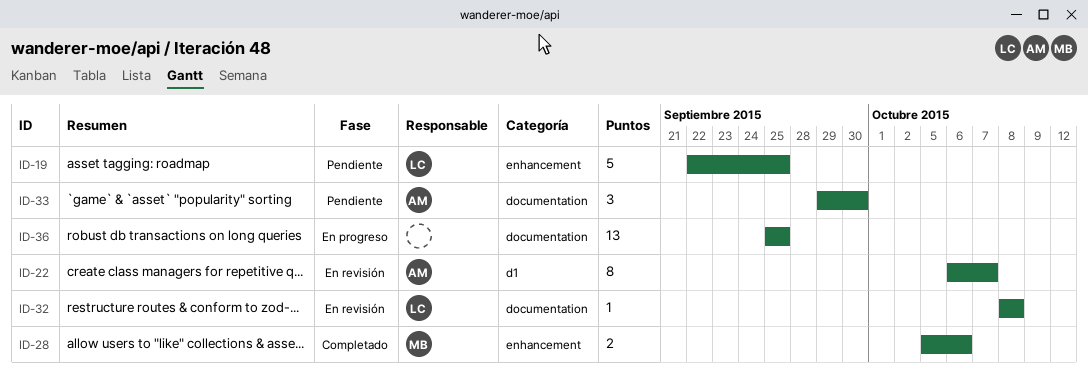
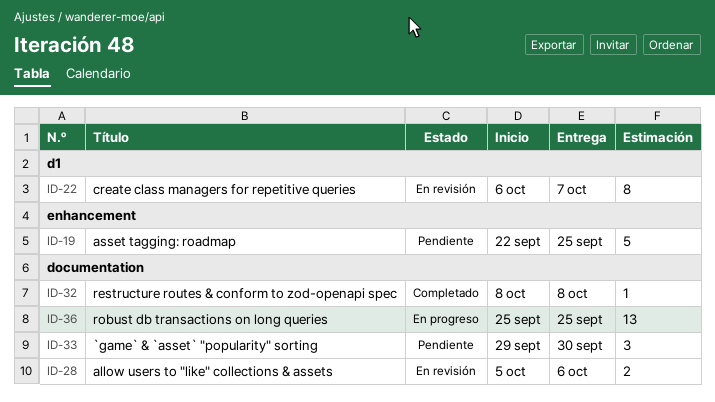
ID-28, status: Completado -> En revisión
ID-28, label: enhancement -> documentation
ID-32, status: En revisión -> Completado

